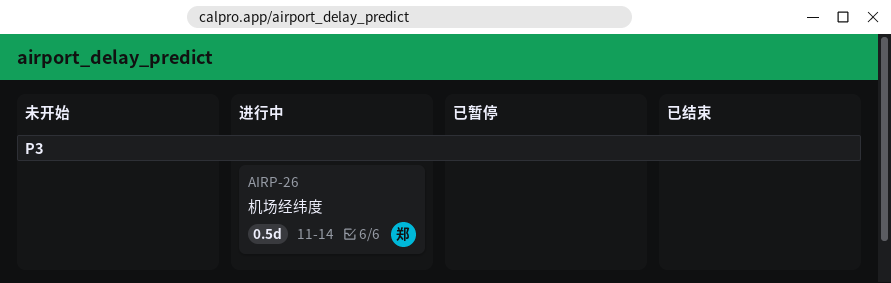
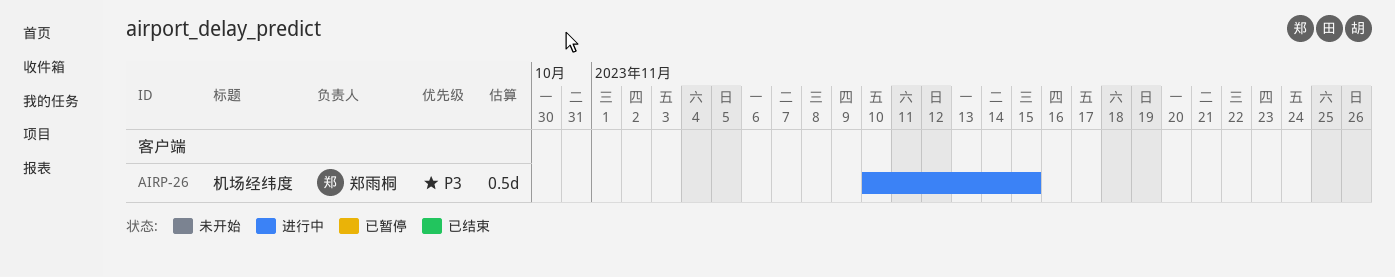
AIRP-26, due: Nov 14 -> Nov 15

